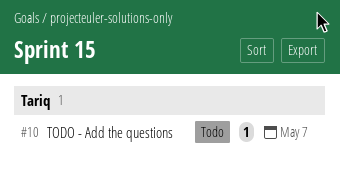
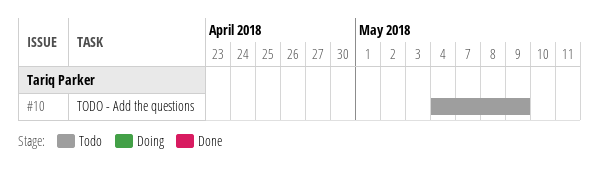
#10, due: May 7 -> May 9

